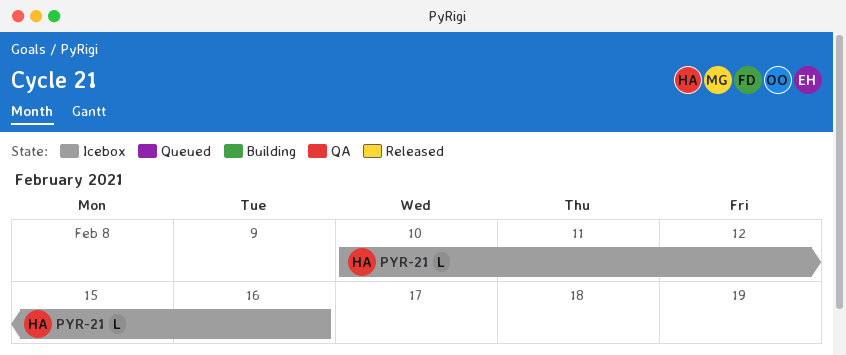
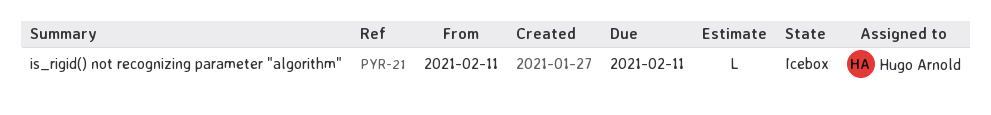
PYR-21, start: Feb 10 -> Feb 11
PYR-21, due: Feb 16 -> Feb 11

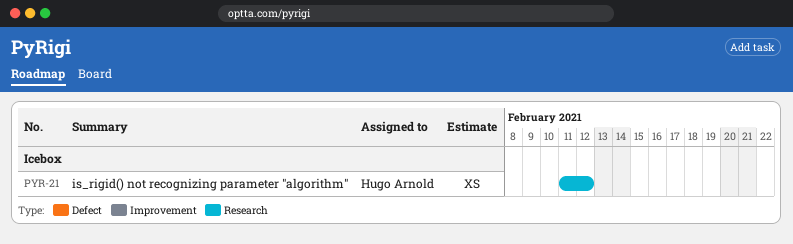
PYR-21, estimate: L -> XS
PYR-21, due: Feb 11 -> Feb 12

